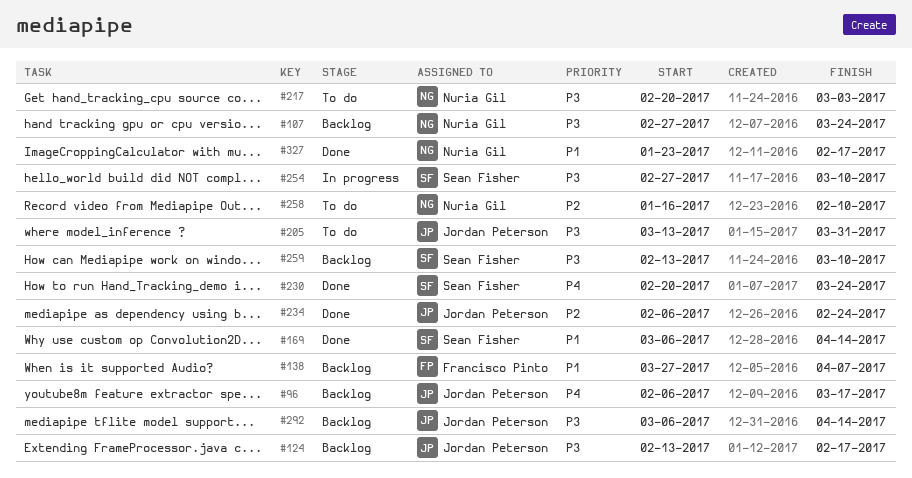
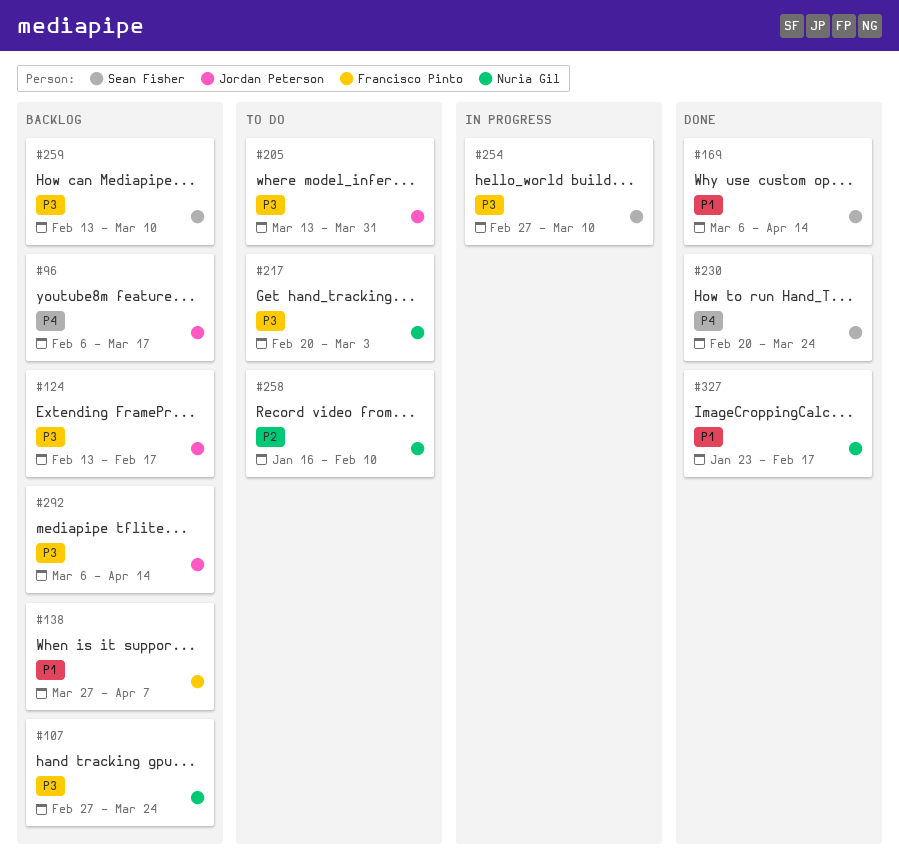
#234: present -> none

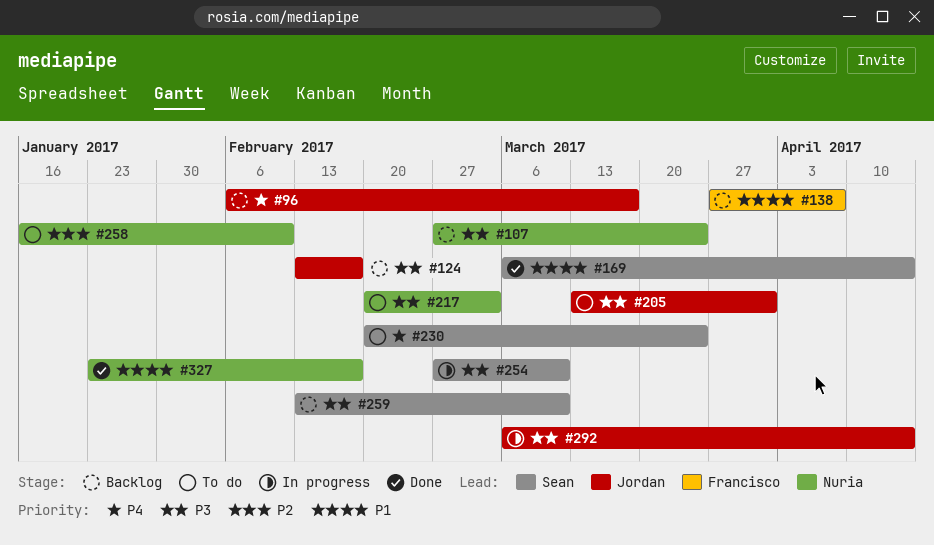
#230, status: Done -> To do
#292, status: Backlog -> In progress

